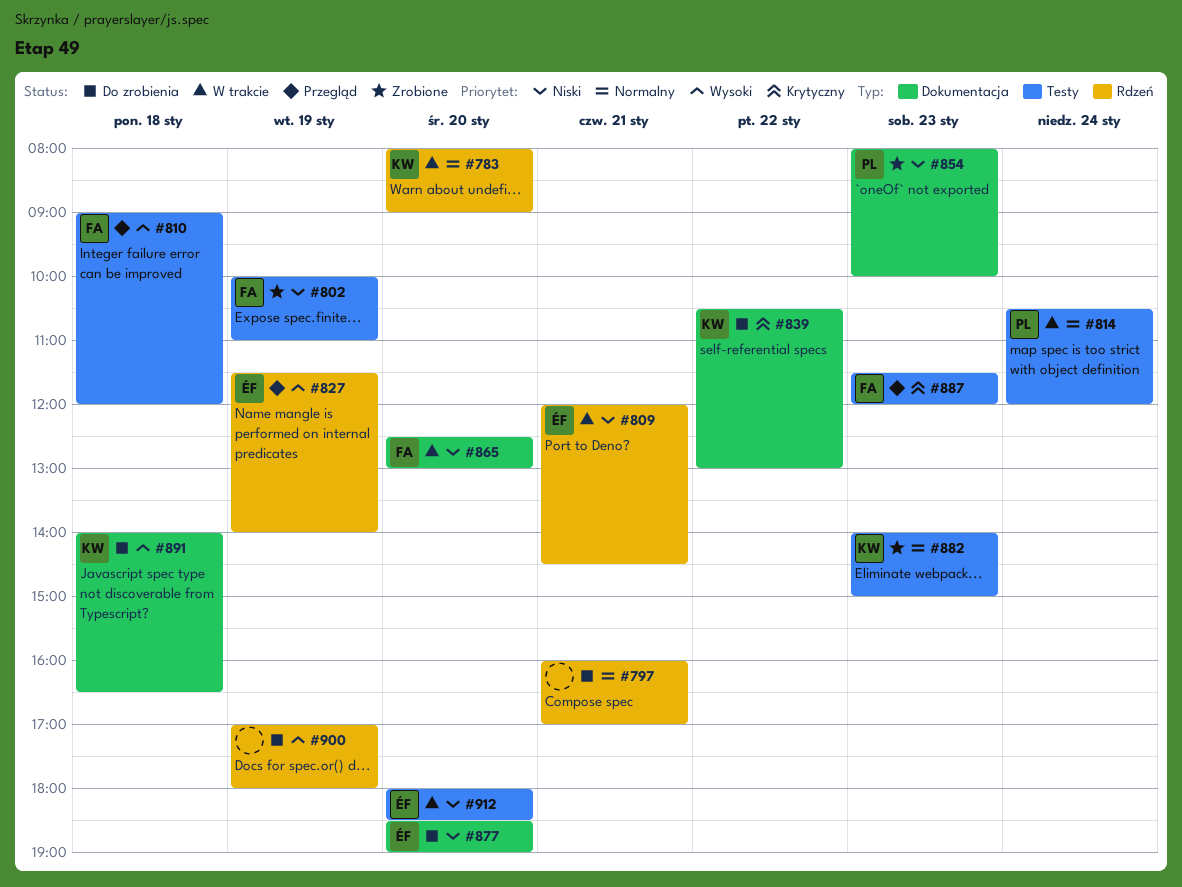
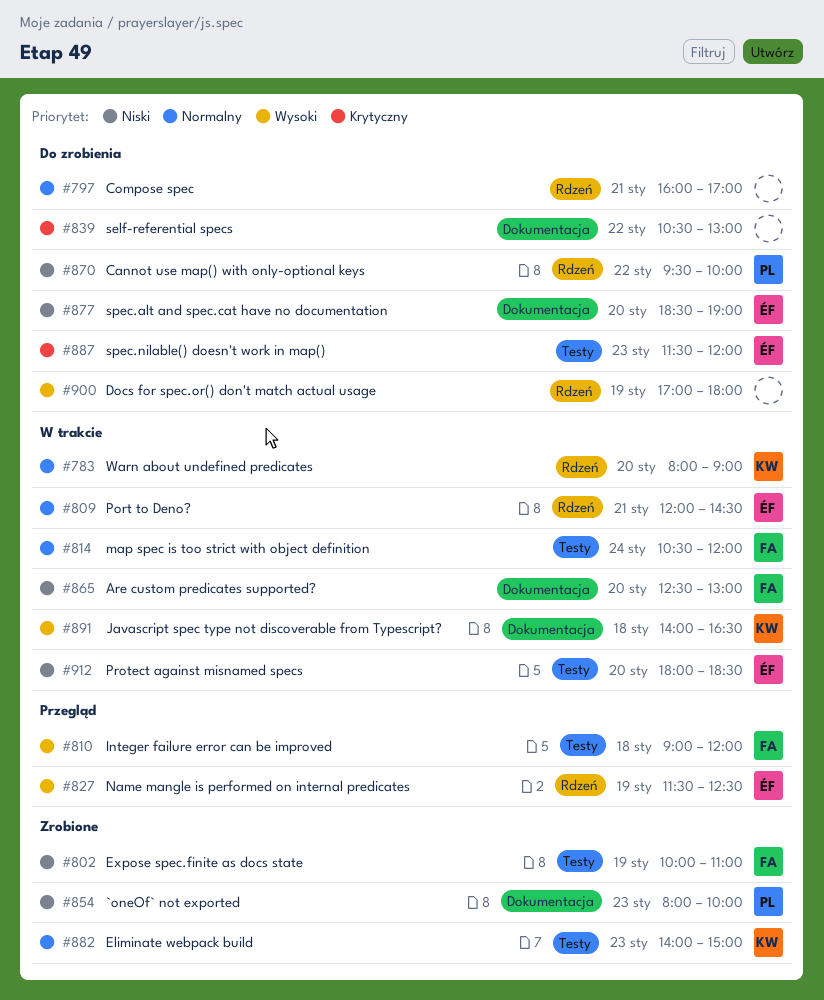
#809, priority: Niski -> Normalny
#814, owner: PL -> FA
#827, ends: 14:00 -> 12:30
#839, owner: KW -> none
#870: none -> present
#887, status: Przegląd -> Do zrobienia
#887, owner: FA -> ÉF
#891, status: Do zrobienia -> W trakcie

